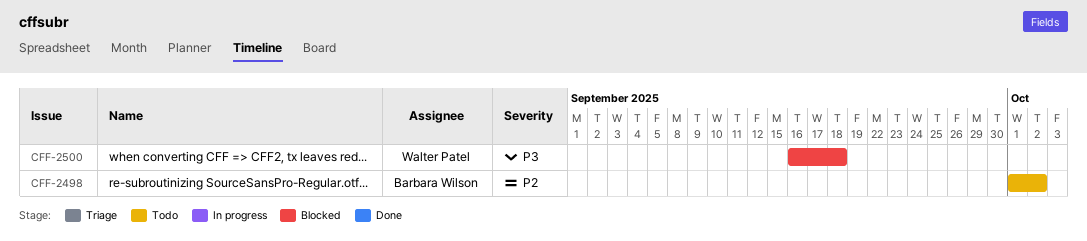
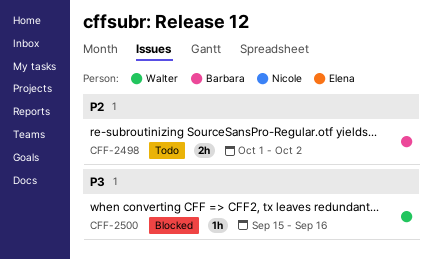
CFF-2500, start: Sep 16 -> Sep 15
CFF-2500, due: Sep 18 -> Sep 16

